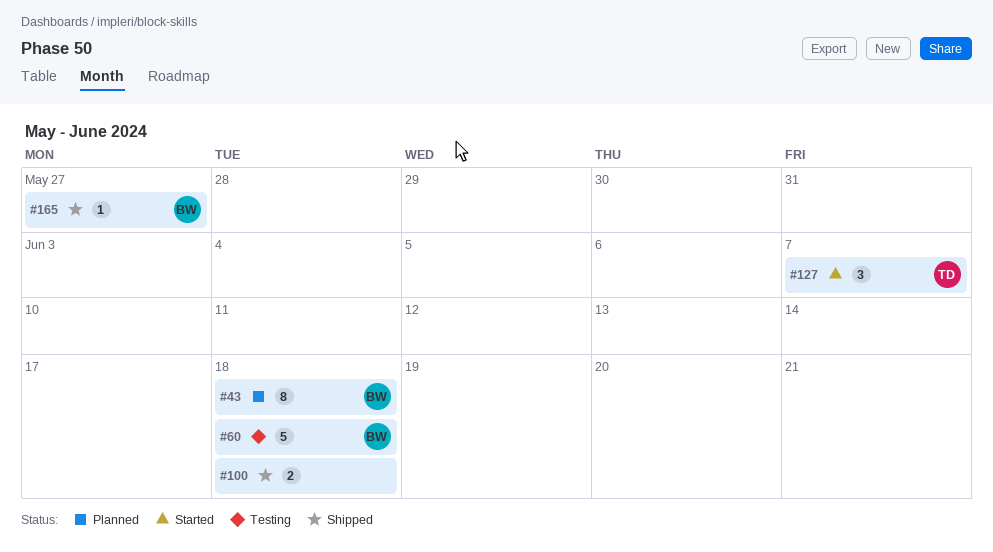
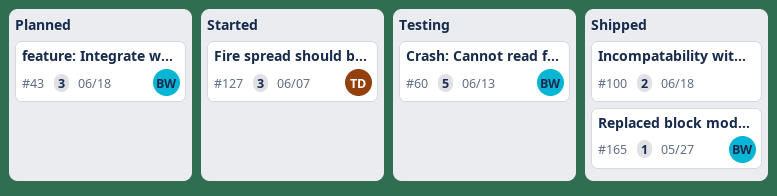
#43, estimate: 8 -> 3
#60, due: Jun 18 -> Jun 13

